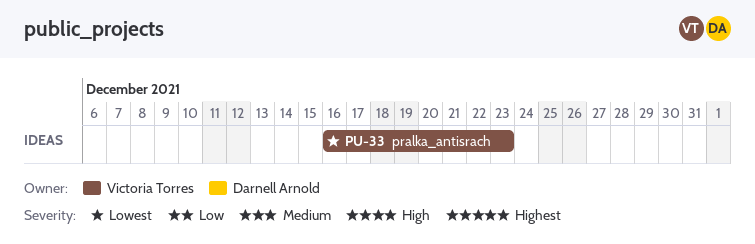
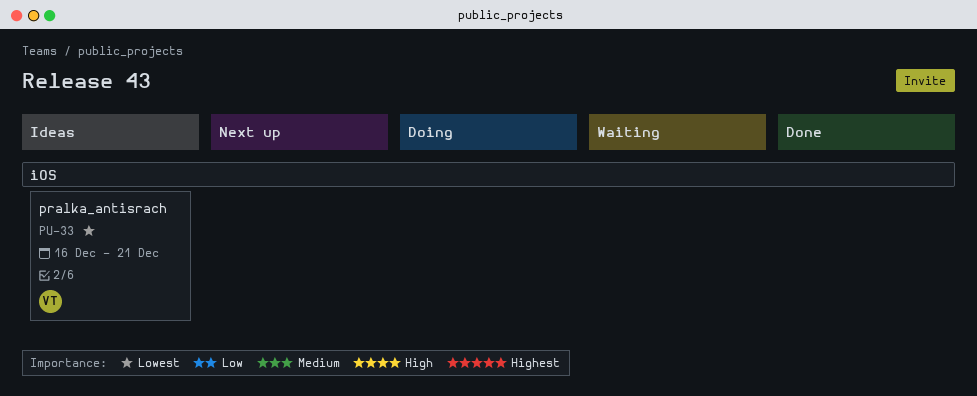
PU-33, due: Dec 23 -> Dec 21

